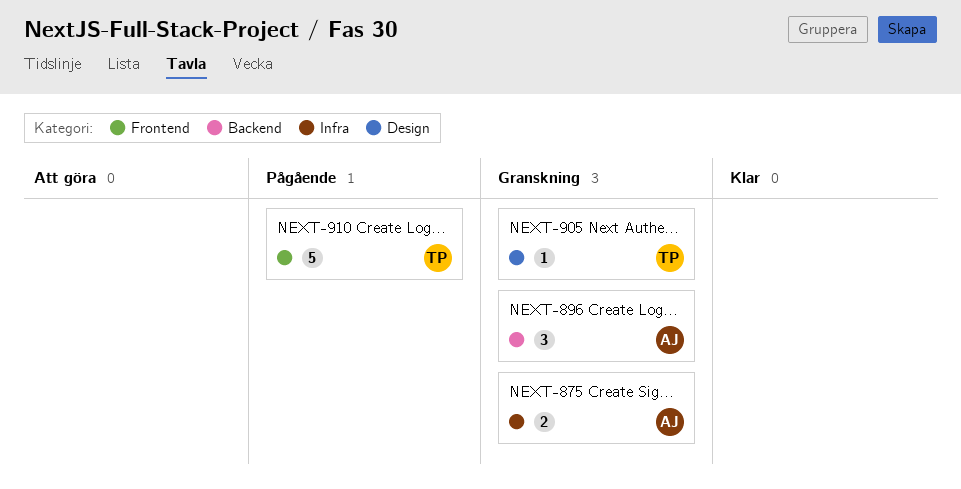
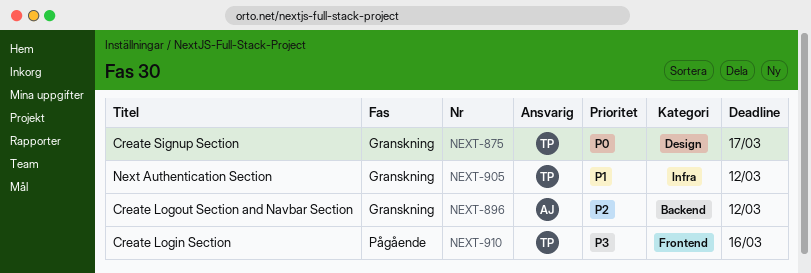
NEXT-875, owner: AJ -> TP
NEXT-875, label: Infra -> Design
NEXT-905, label: Design -> Infra

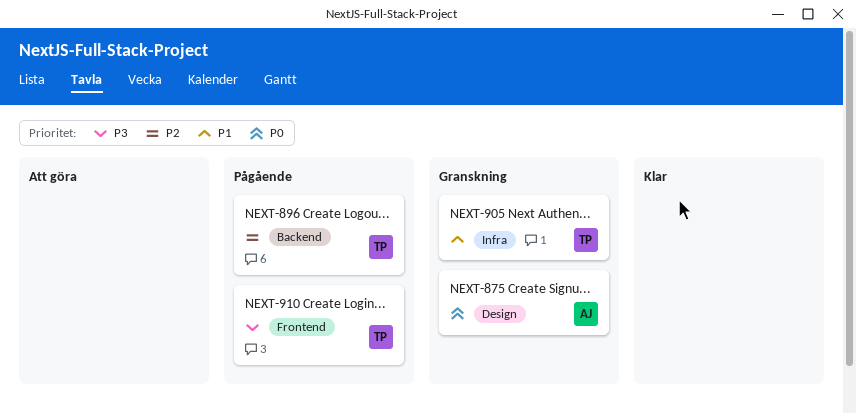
NEXT-875, owner: TP -> AJ
NEXT-896, status: Granskning -> Pågående
NEXT-896, owner: AJ -> TP

